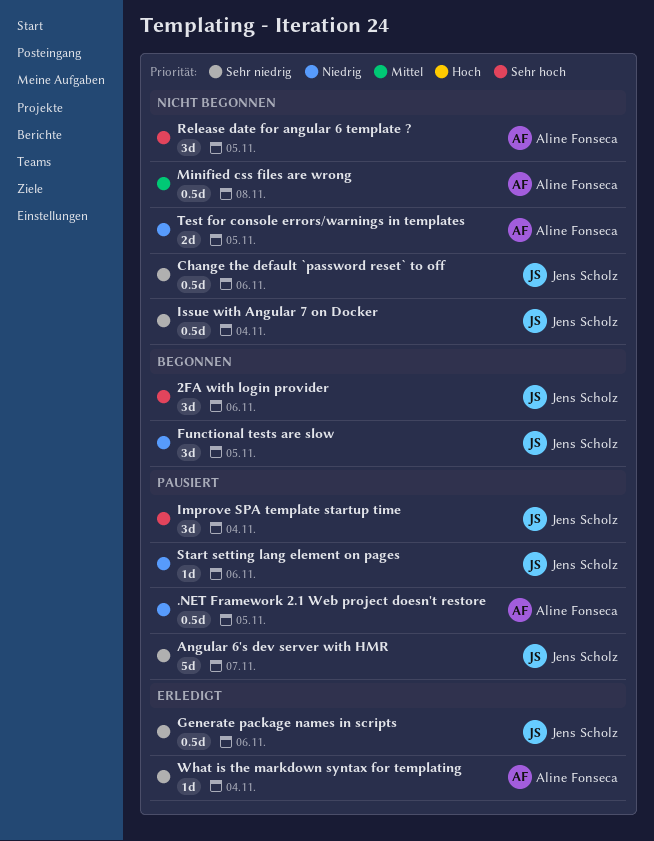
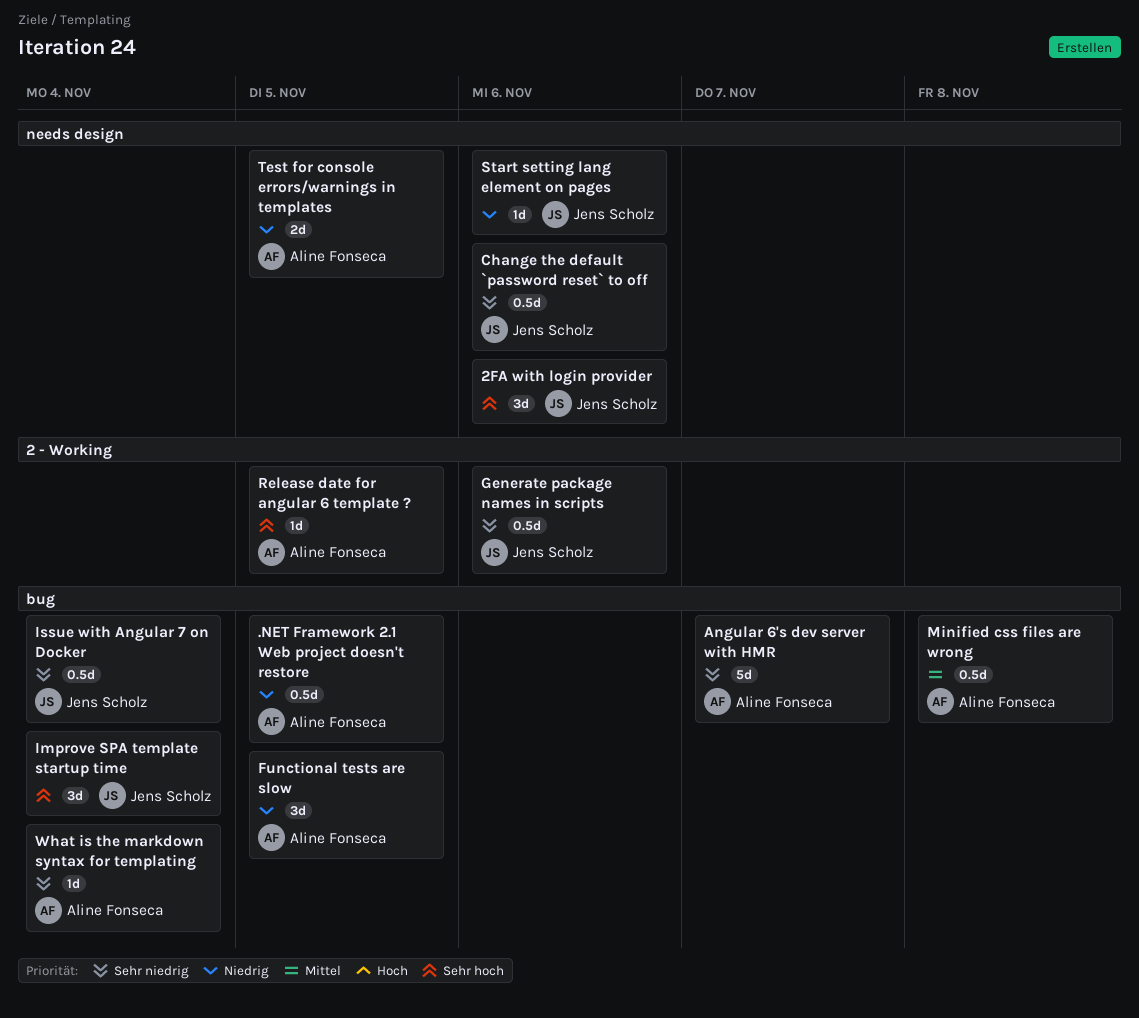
Angular 6's dev server with HMR, owner: Jens Scholz -> Aline Fonseca
Functional tests are slow, owner: Jens Scholz -> Aline Fonseca
Release date for angular 6 template ?, estimate: 3d -> 1d

